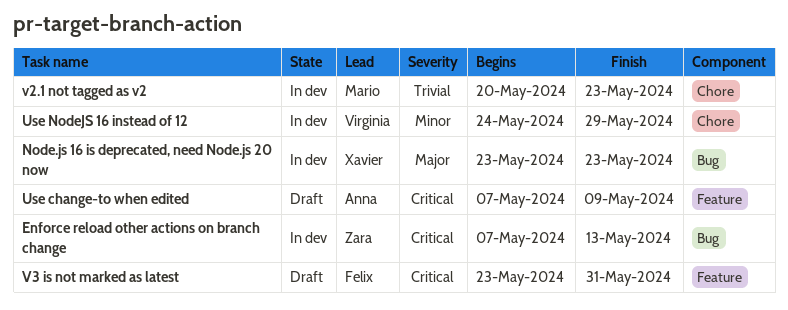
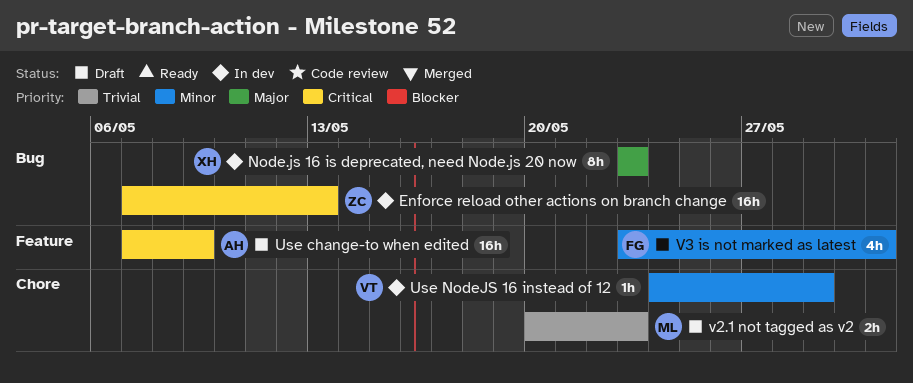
v2.1 not tagged as v2, status: In dev -> Draft
V3 is not marked as latest, priority: Critical -> Minor

